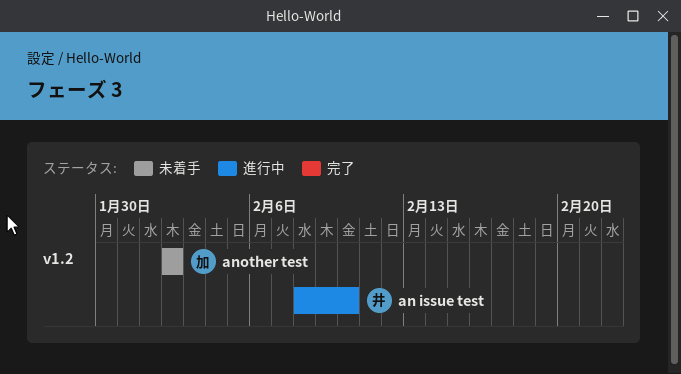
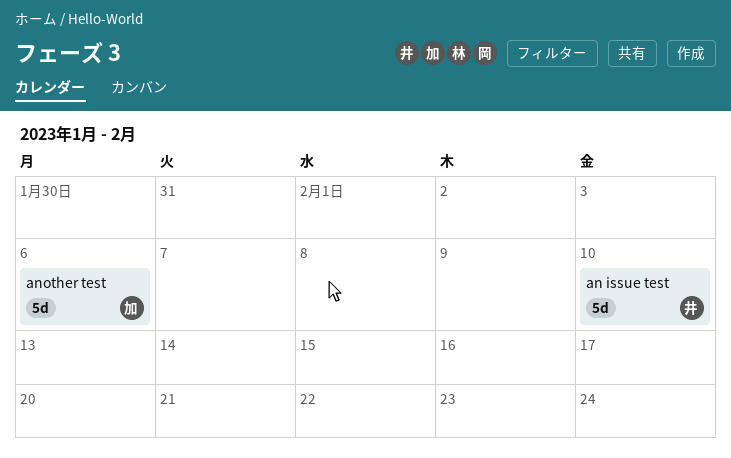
another test, due: Feb 2 -> Feb 6

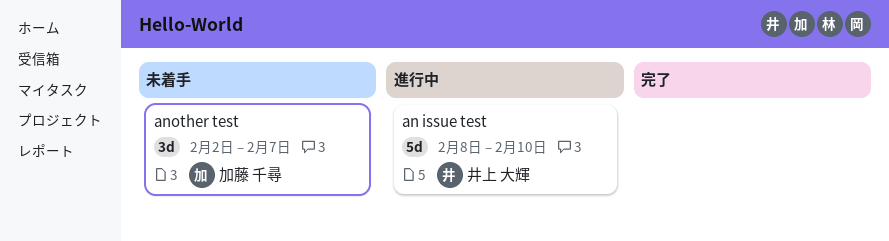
another test, estimate: 5d -> 3d
another test, due: Feb 6 -> Feb 7

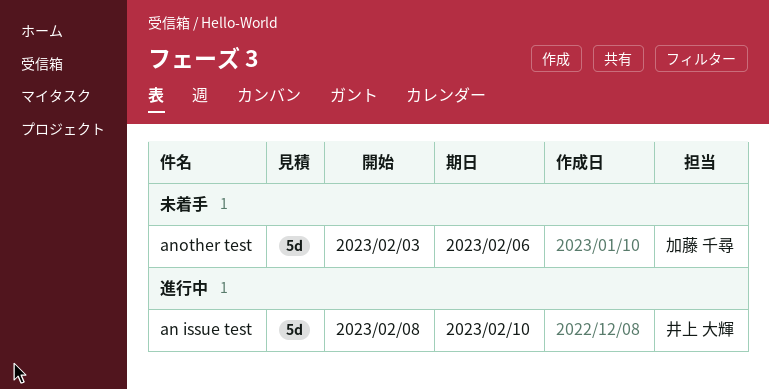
another test, estimate: 3d -> 5d
another test, start: Feb 2 -> Feb 3
another test, due: Feb 7 -> Feb 6

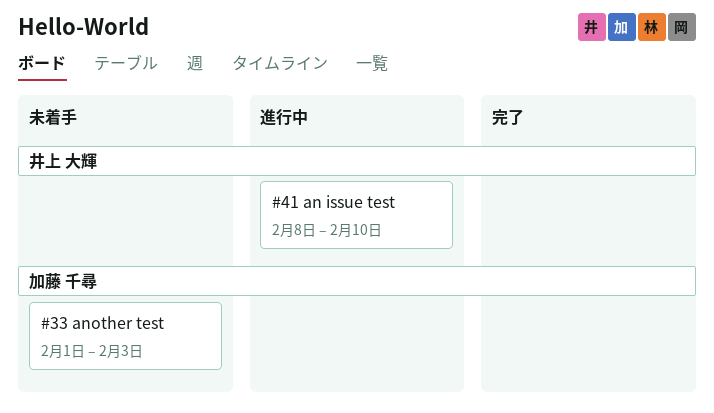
another test, start: Feb 3 -> Feb 1
another test, due: Feb 6 -> Feb 3

